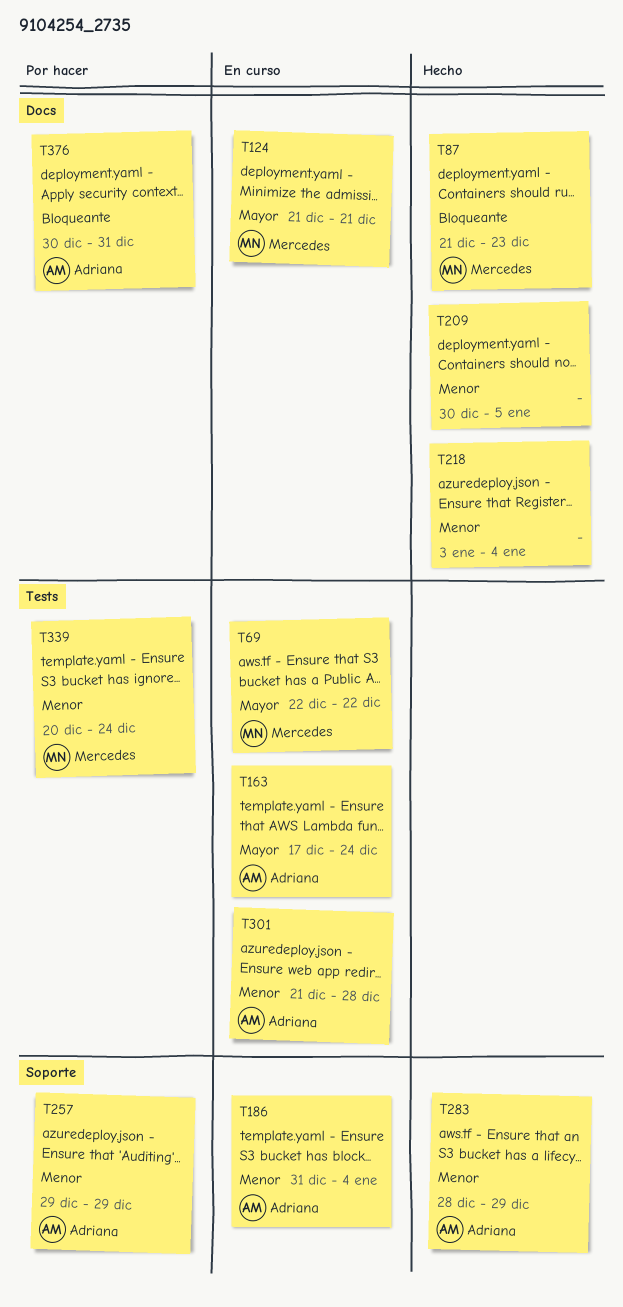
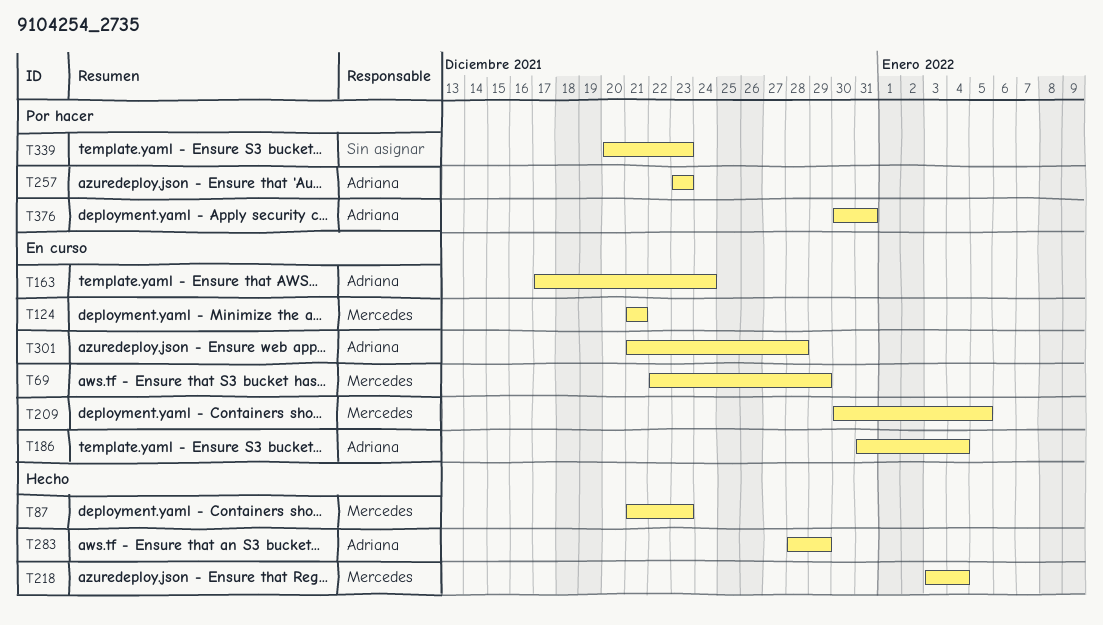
T69, due: Dec 22 -> Dec 29
T209, status: Hecho -> En curso
T209, owner: none -> Mercedes
T218, owner: none -> Mercedes
T257, start: Dec 29 -> Dec 23
T257, due: Dec 29 -> Dec 23
T339, owner: Mercedes -> none
T339, due: Dec 24 -> Dec 23

